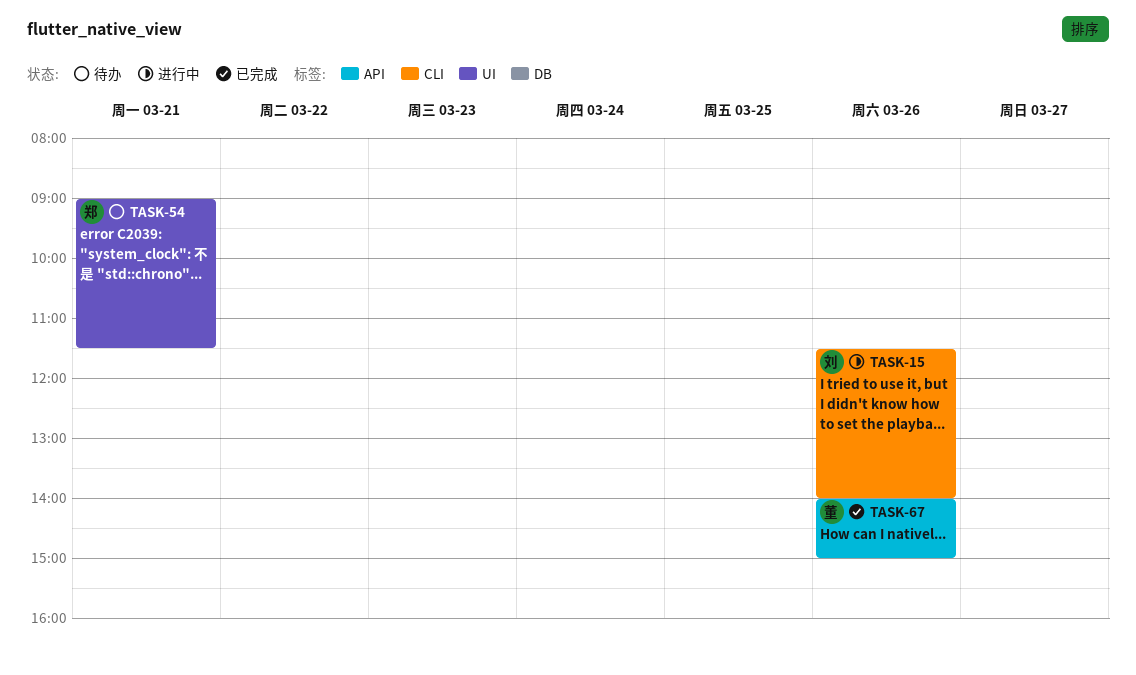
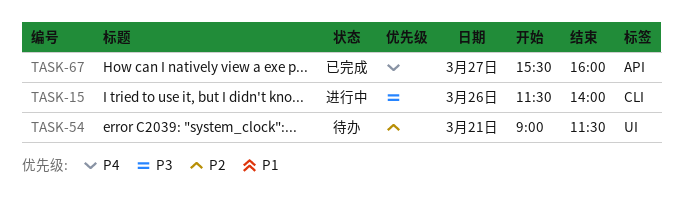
TASK-67, day: Mar 26 -> Mar 27
TASK-67, begins: 14:00 -> 15:30
TASK-67, ends: 15:00 -> 16:00

